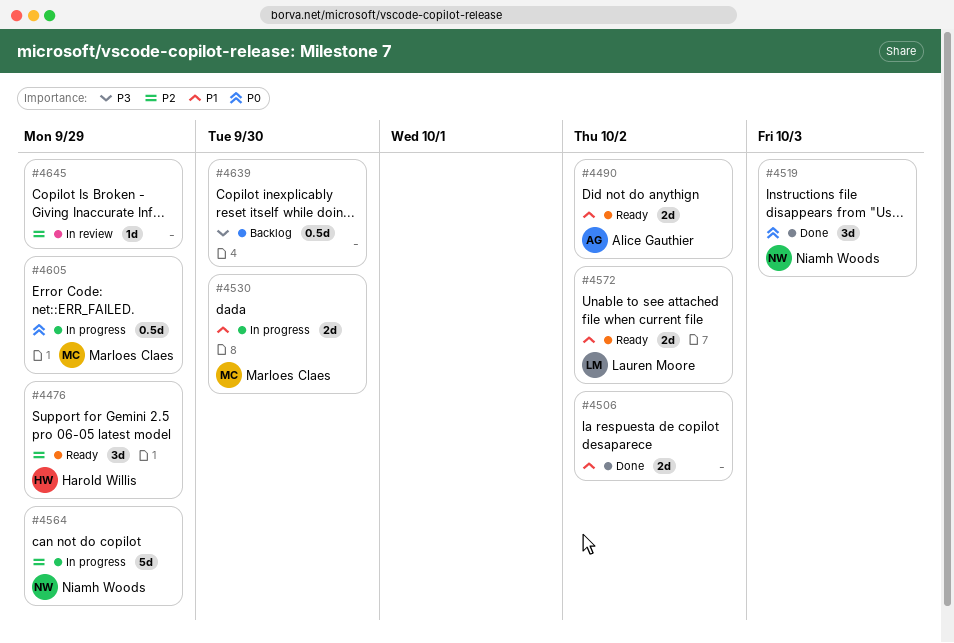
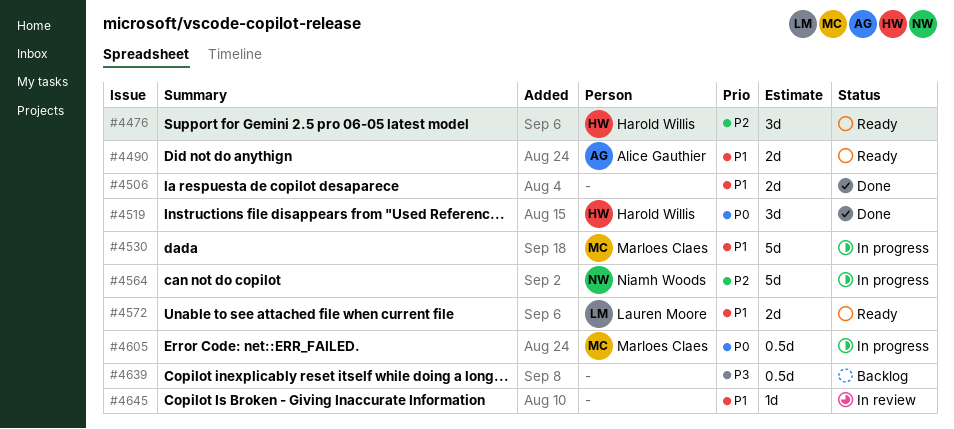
#4519, owner: Niamh Woods -> Harold Willis
#4530, estimate: 2d -> 5d
#4645, priority: P2 -> P1

